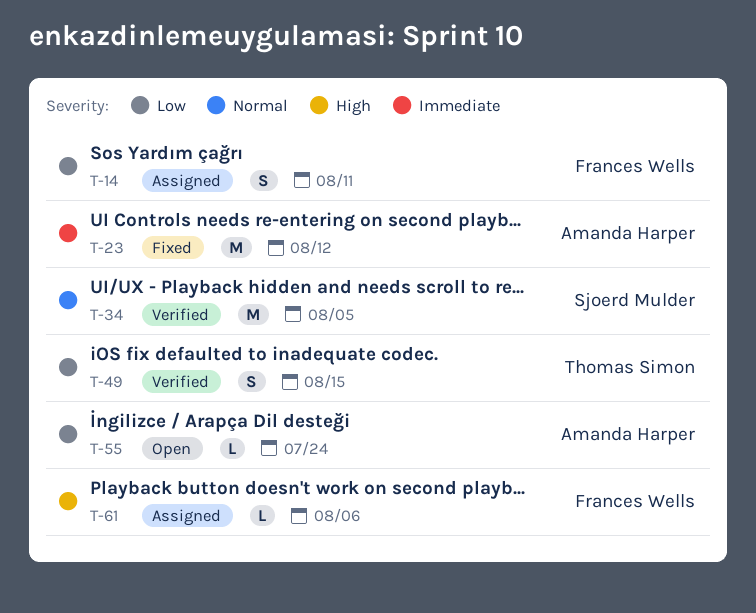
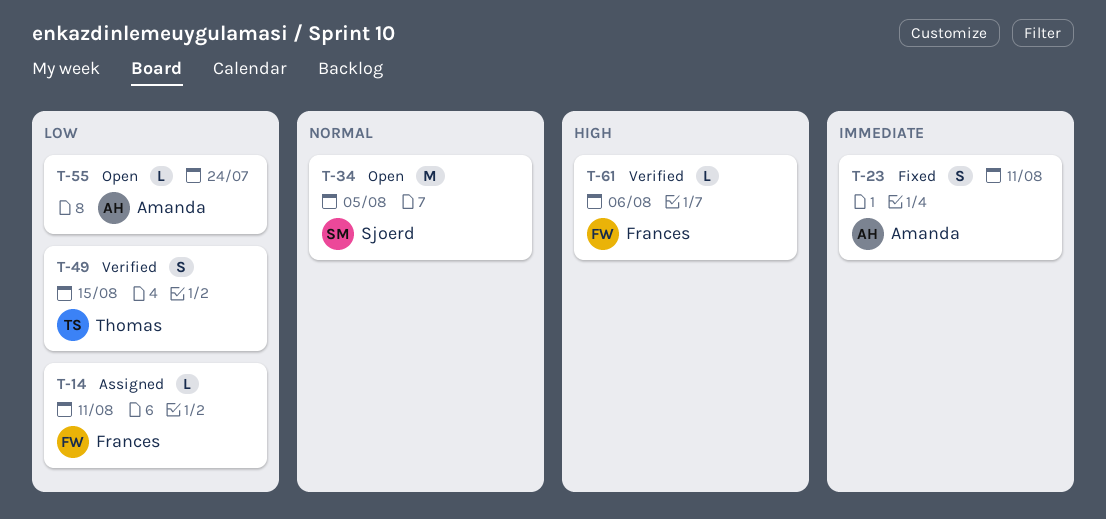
T-14, estimate: S -> L
T-23, estimate: M -> S
T-23, due: Aug 12 -> Aug 11
T-34, status: Verified -> Open
T-61, status: Assigned -> Verified

